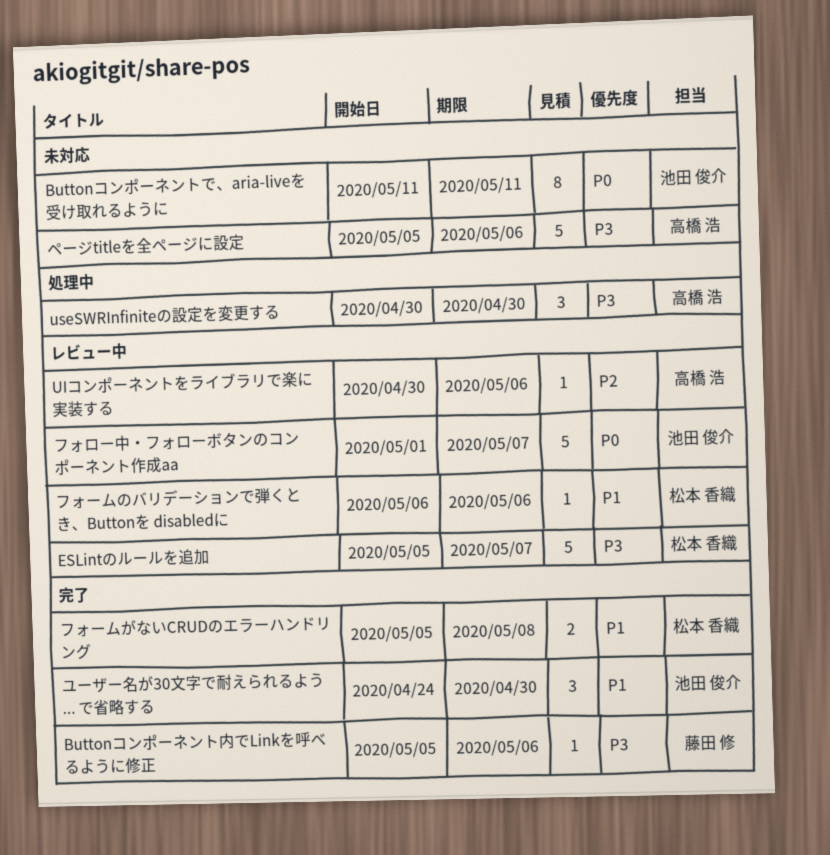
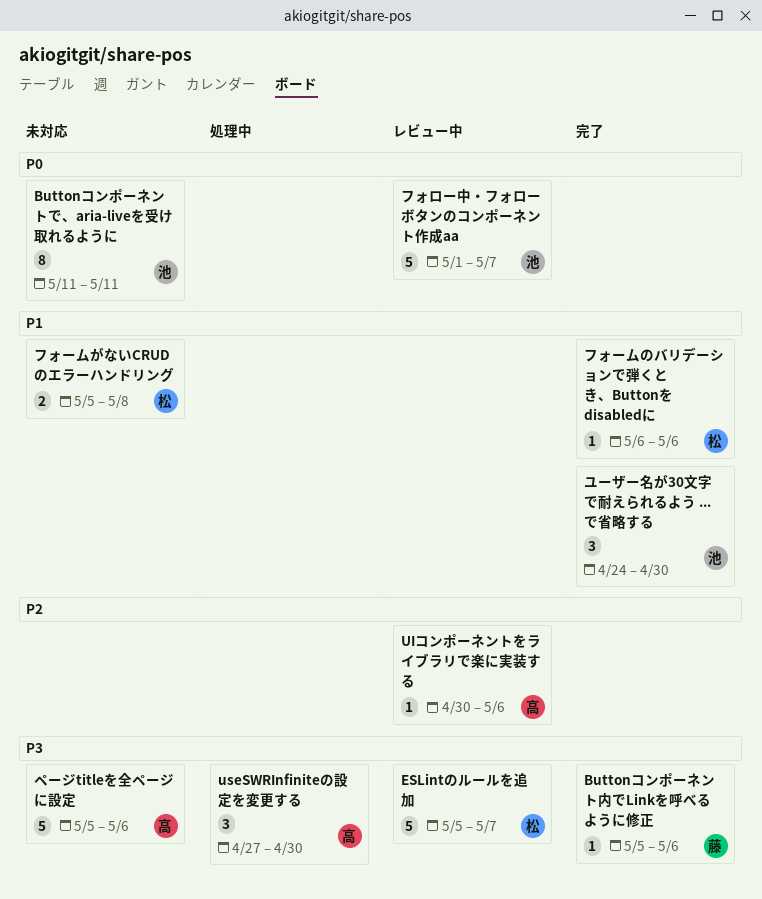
useSWRInfiniteの設定を変更する, start: Apr 30 -> Apr 27
フォームがないCRUDのエラーハンドリング, status: 完了 -> 未対応
フォームのバリデーションで弾くとき、Buttonを disabledに, status: レビュー中 -> 完了

